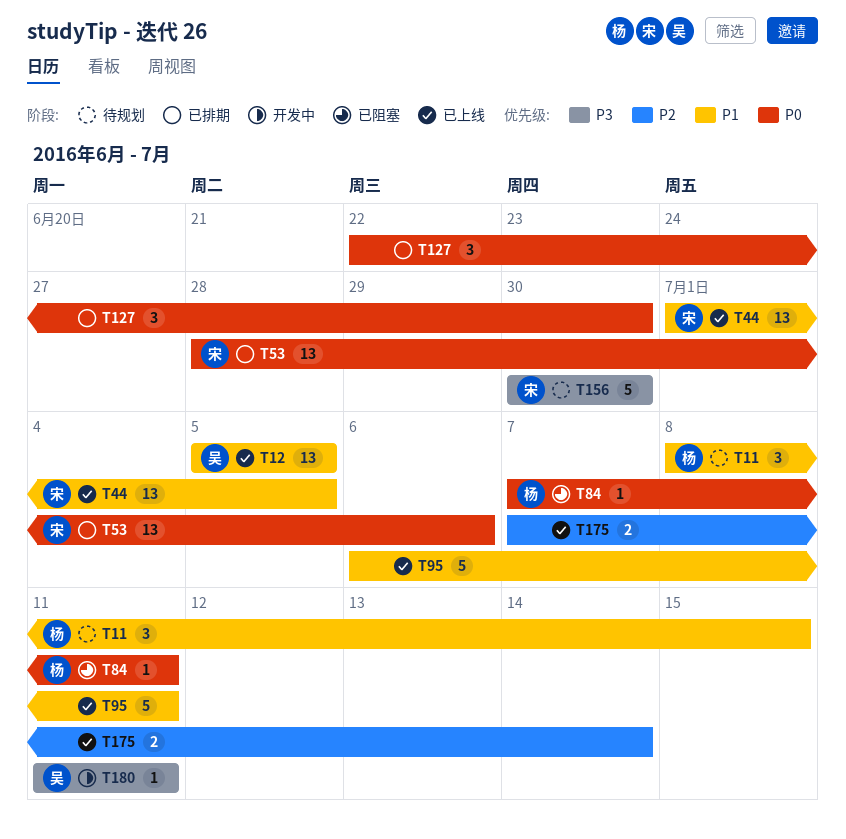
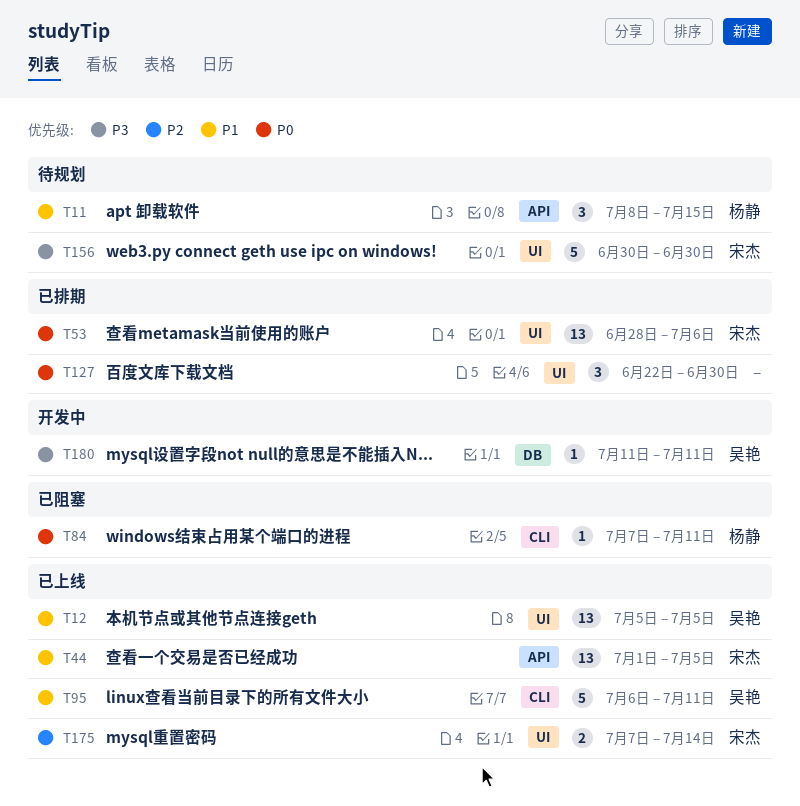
T95, owner: none -> 吴艳
T175, owner: none -> 宋杰

